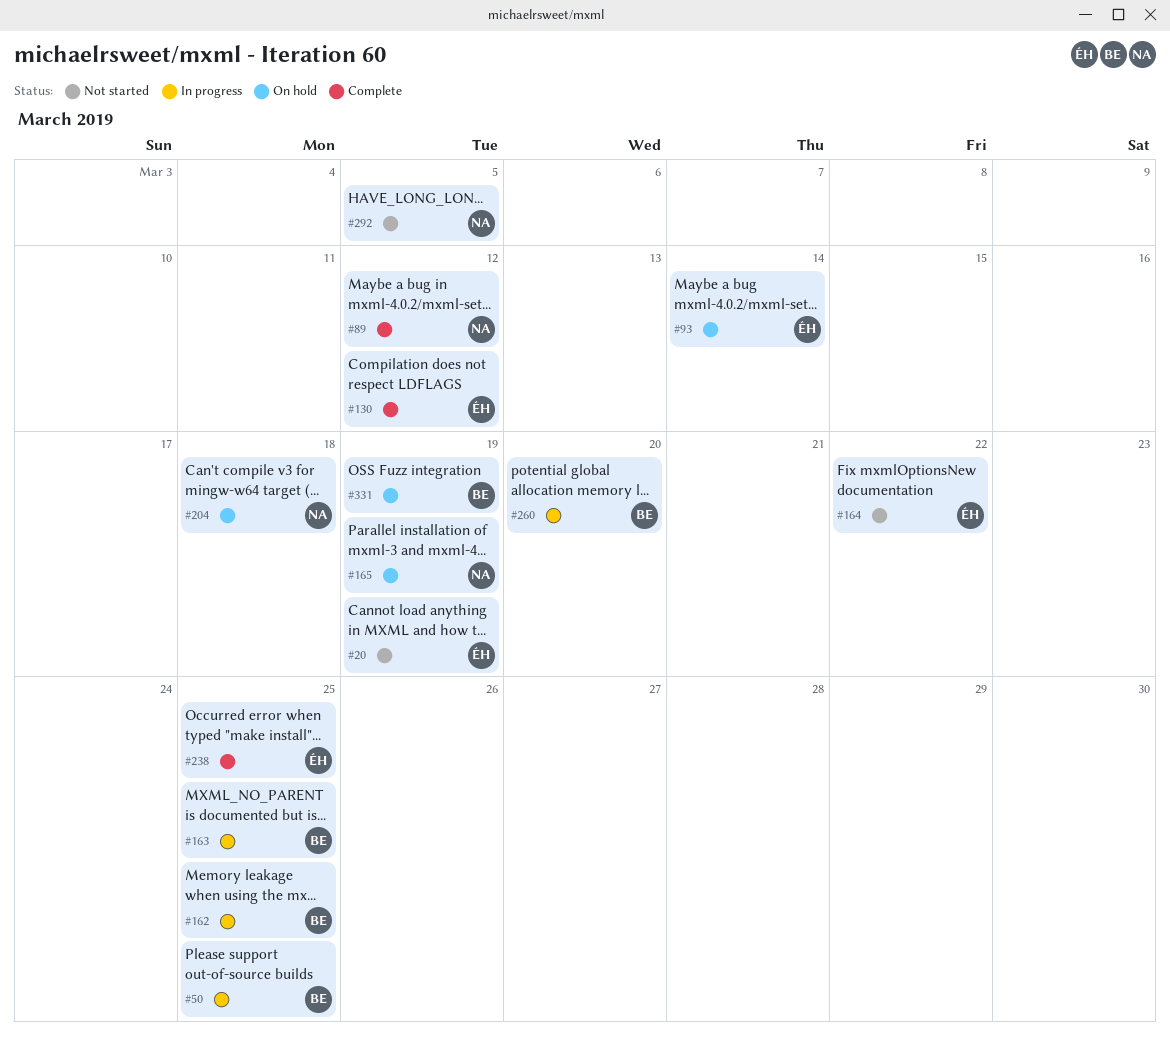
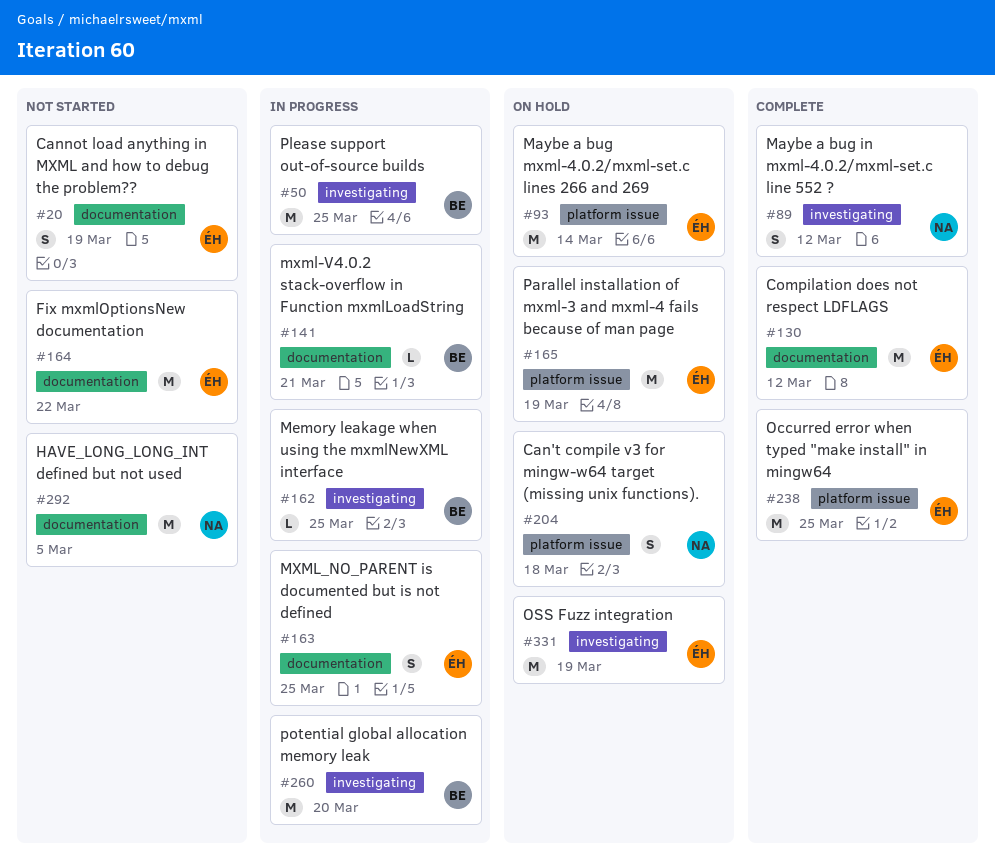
#141: none -> present
#163, owner: BE -> ÉH
#165, owner: NA -> ÉH
#331, owner: BE -> ÉH

